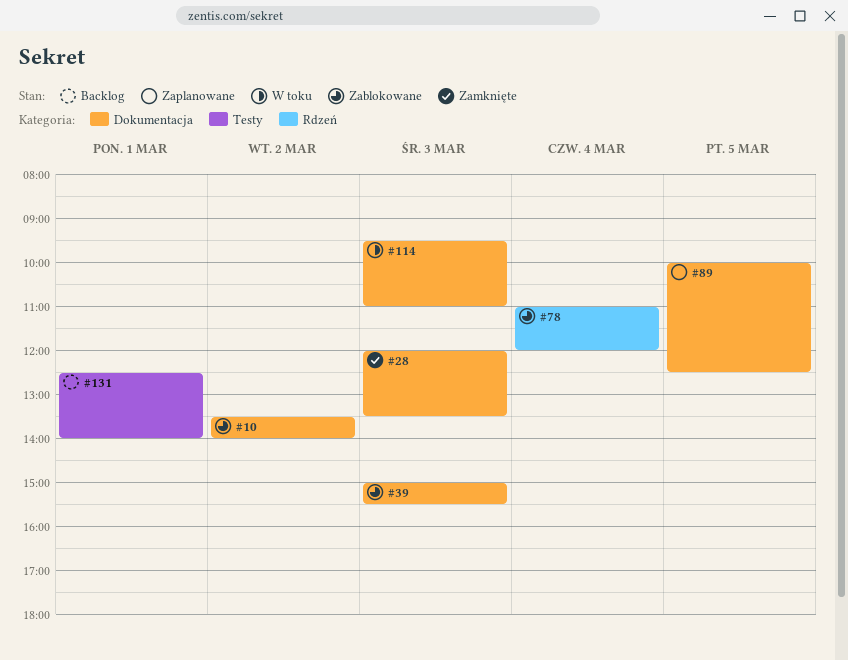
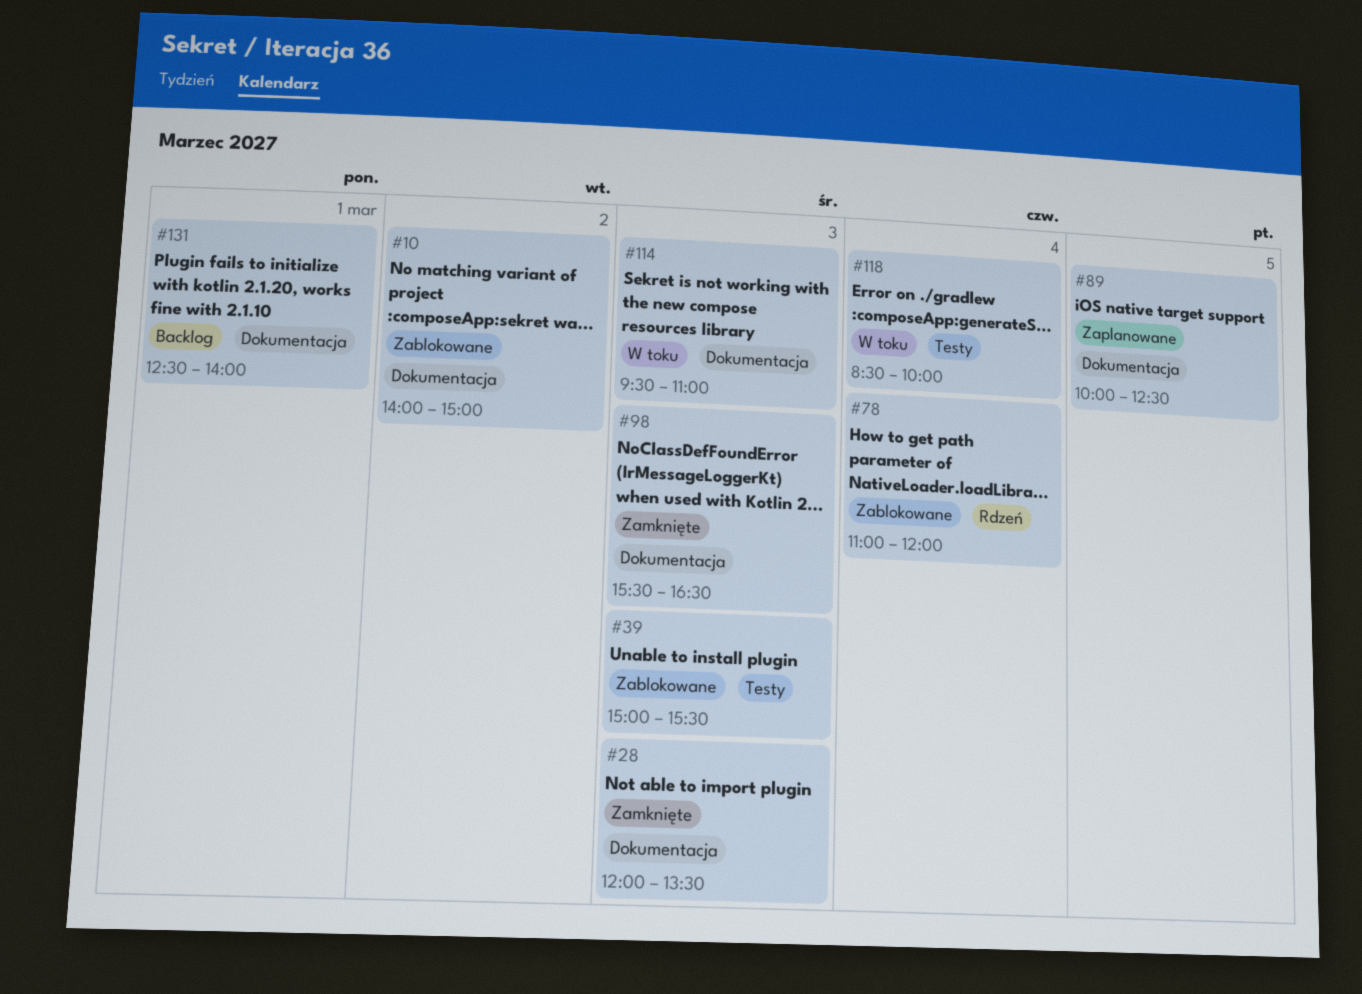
#10, begins: 13:30 -> 14:00
#10, ends: 14:00 -> 15:00
#39, label: Dokumentacja -> Testy
#98: none -> present
#118: none -> present
#131, label: Testy -> Dokumentacja

